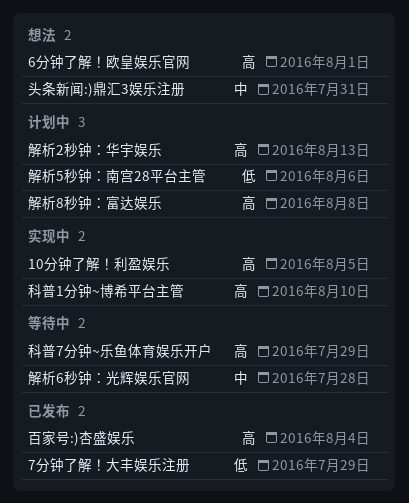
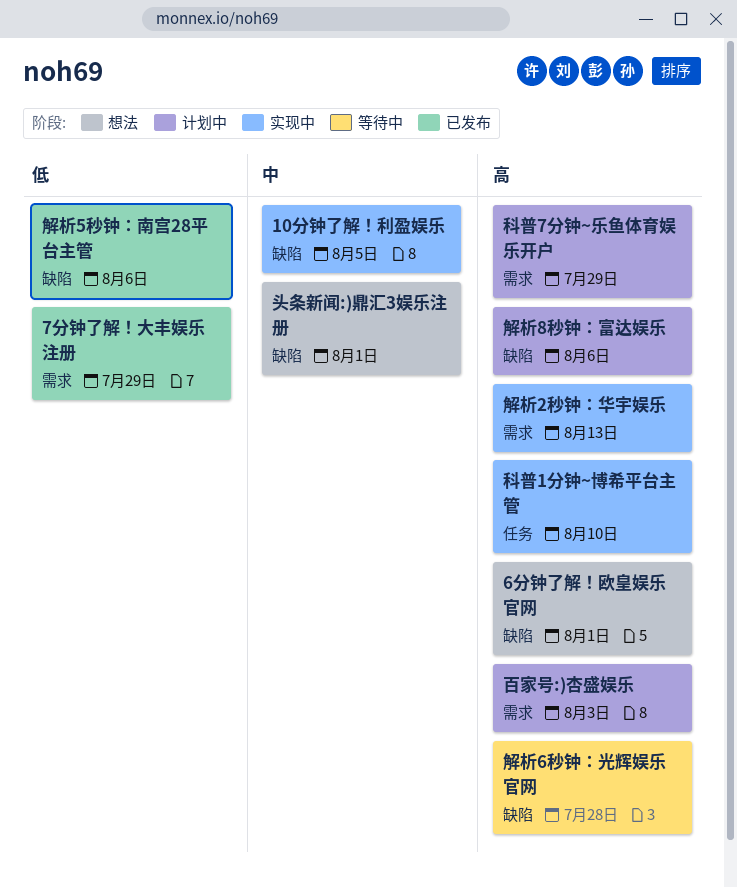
10分钟了解！利盈娱乐, priority: 高 -> 中
头条新闻:)鼎汇3娱乐注册, due: Jul 31 -> Aug 1
百家号:)杏盛娱乐, status: 已发布 -> 计划中
百家号:)杏盛娱乐, due: Aug 4 -> Aug 3
科普7分钟~乐鱼体育娱乐开户, status: 等待中 -> 计划中
解析2秒钟：华宇娱乐, status: 计划中 -> 实现中
解析5秒钟：南宫28平台主管, status: 计划中 -> 已发布
解析6秒钟：光辉娱乐官网, priority: 中 -> 高
解析8秒钟：富达娱乐, due: Aug 8 -> Aug 6

